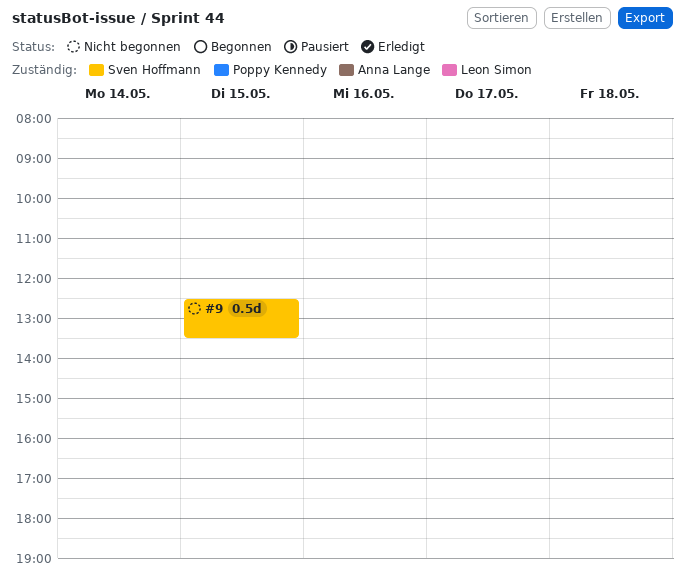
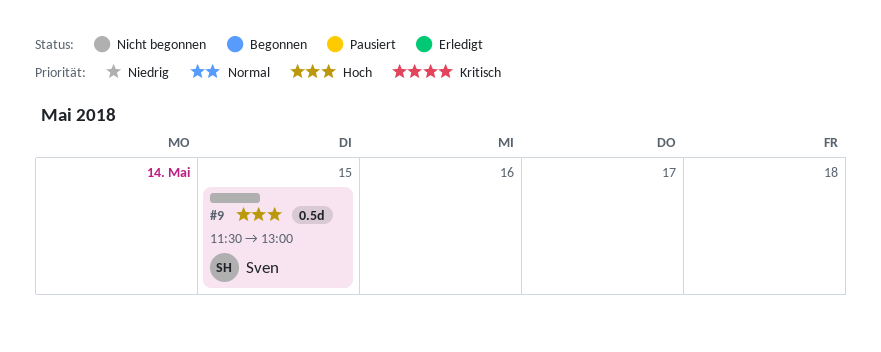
#9, begins: 12:30 -> 11:30
#9, ends: 13:30 -> 13:00

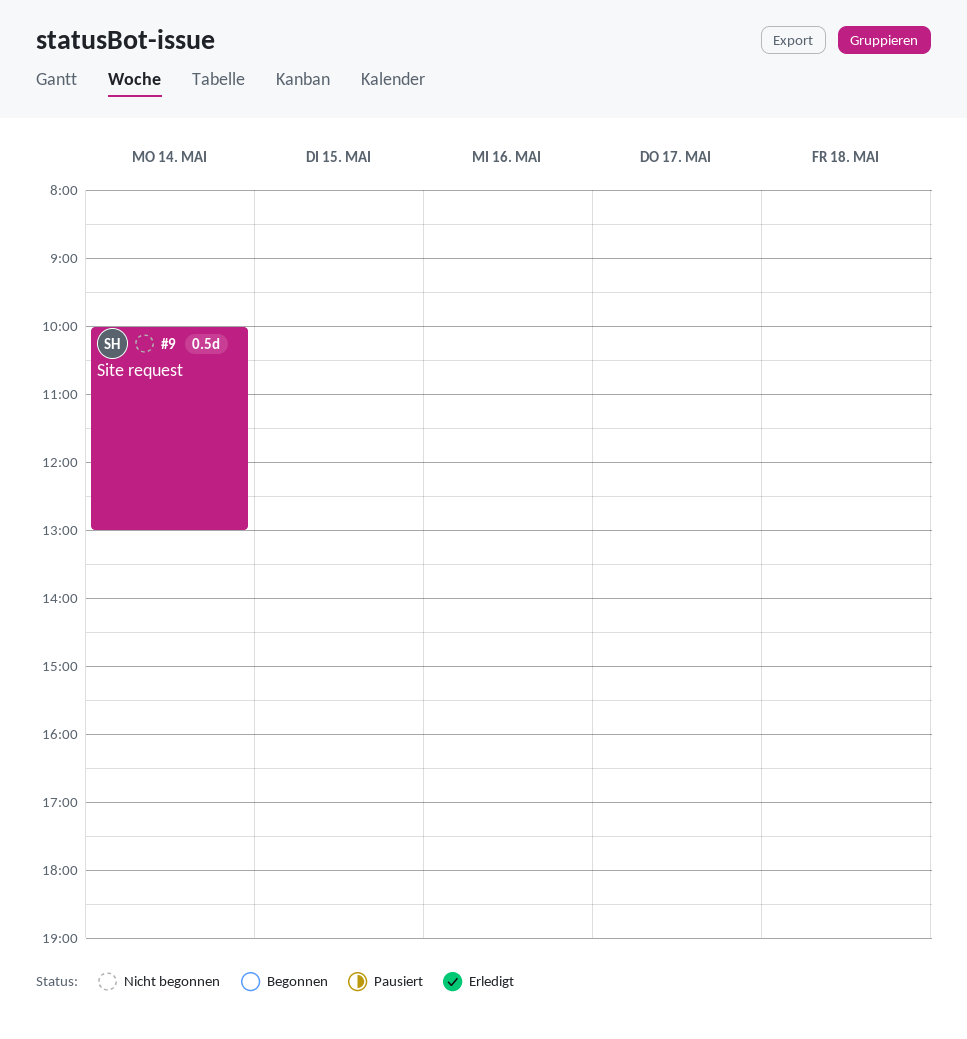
#9, day: May 15 -> May 14
#9, begins: 11:30 -> 10:00

